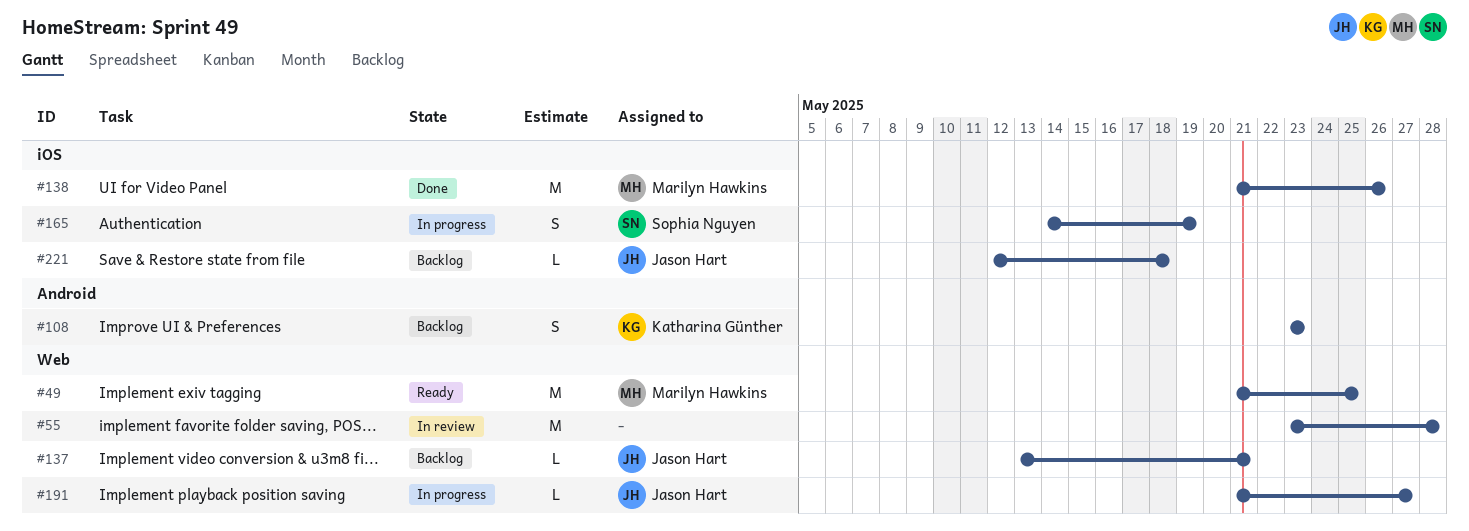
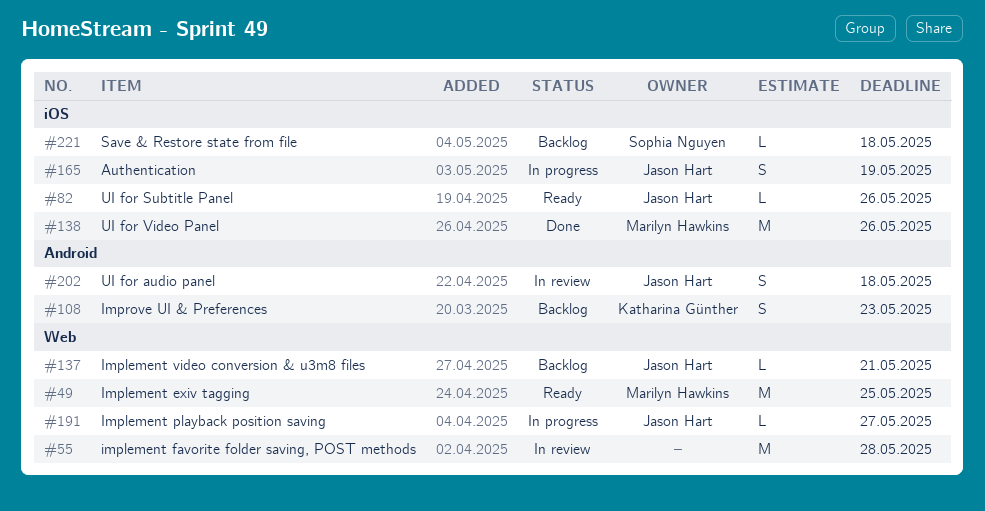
#82: none -> present
#165, owner: Sophia Nguyen -> Jason Hart
#202: none -> present
#221, owner: Jason Hart -> Sophia Nguyen

